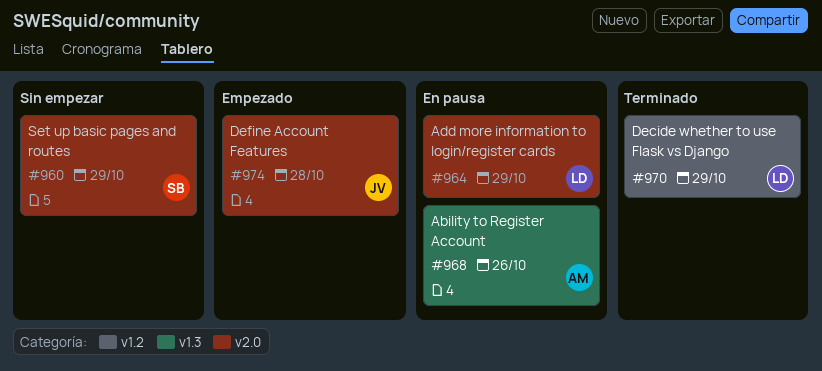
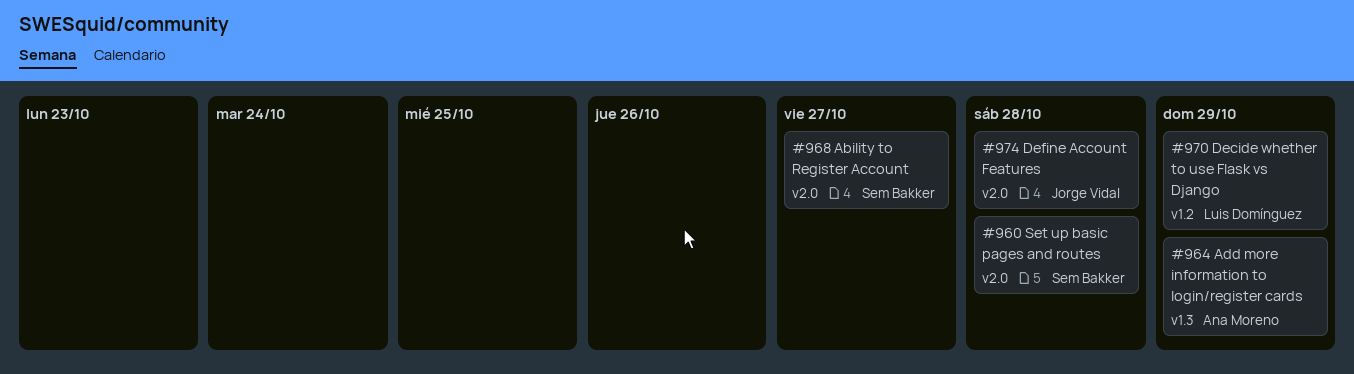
#960, due: Oct 29 -> Oct 28
#964, owner: Luis Domínguez -> Ana Moreno
#964, label: v2.0 -> v1.3
#968, owner: Ana Moreno -> Sem Bakker
#968, label: v1.3 -> v2.0
#968, due: Oct 26 -> Oct 27

